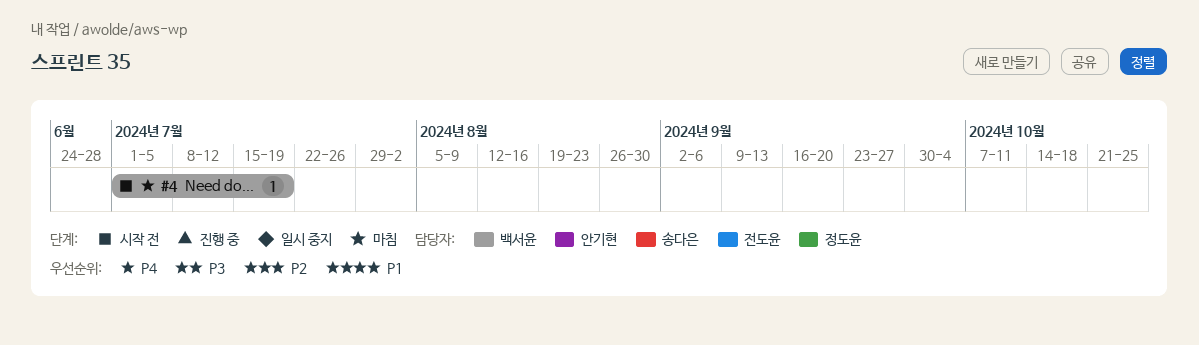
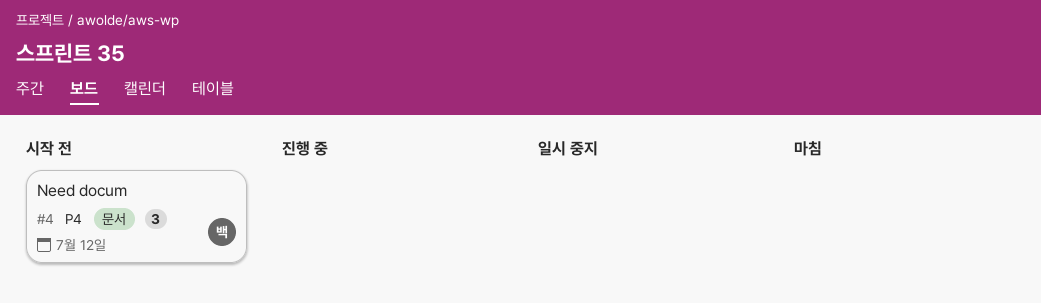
#4, estimate: 1 -> 3
#4, due: Jul 19 -> Jul 12

